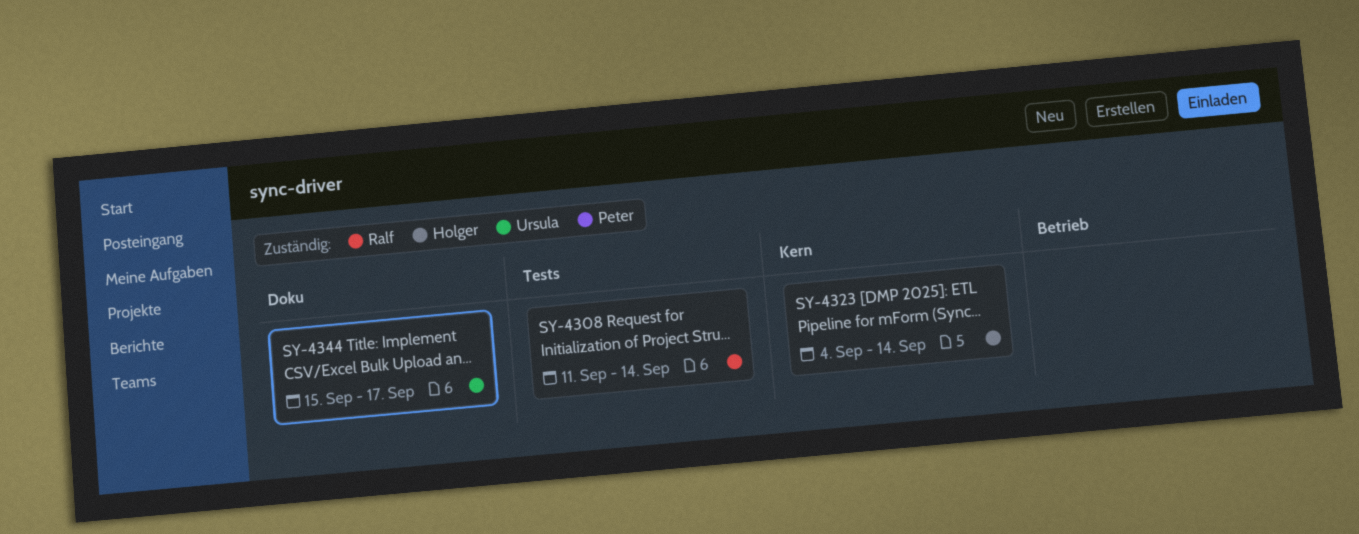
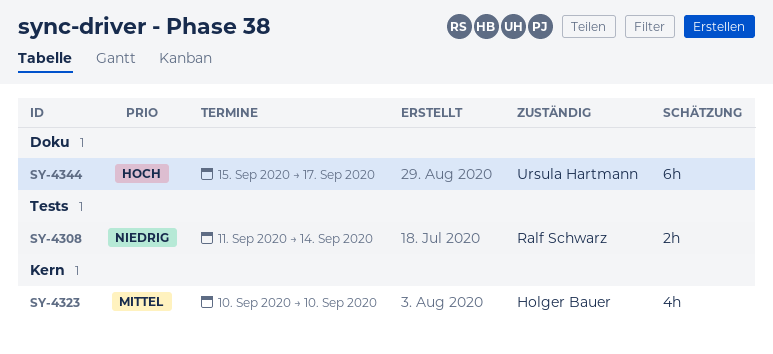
SY-4323, start: Sep 4 -> Sep 10
SY-4323, due: Sep 14 -> Sep 10

